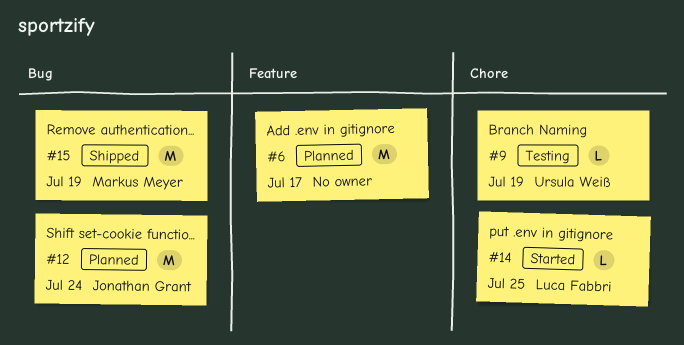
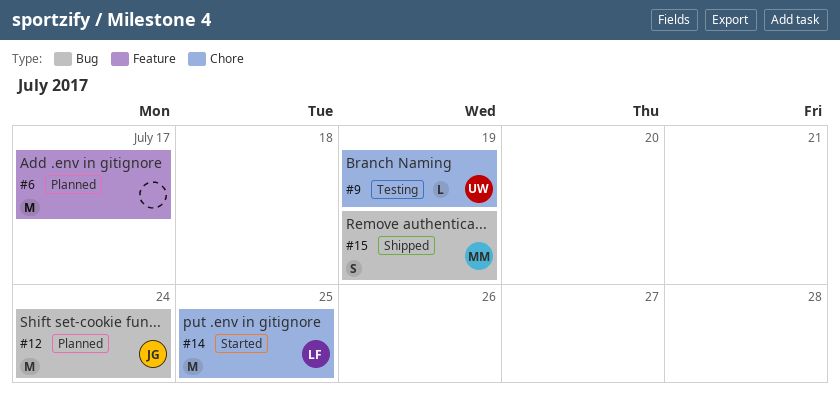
#14, estimate: L -> M
#15, estimate: M -> S

